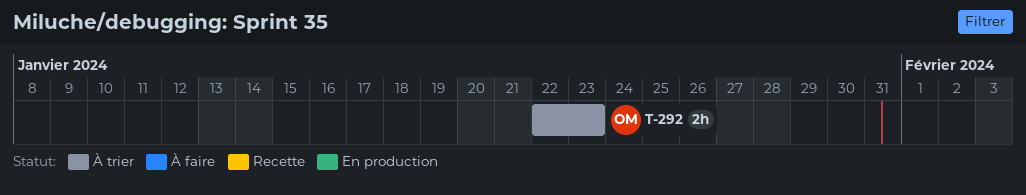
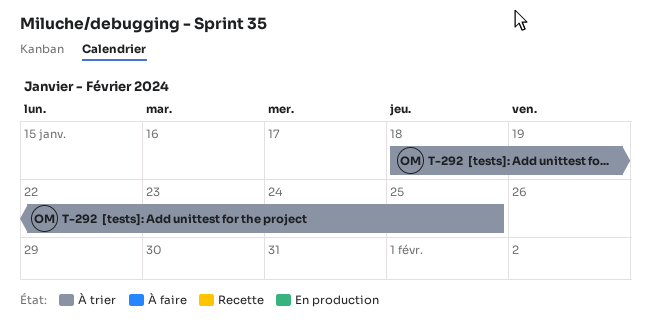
T-292, start: Jan 22 -> Jan 18
T-292, due: Jan 23 -> Jan 25

